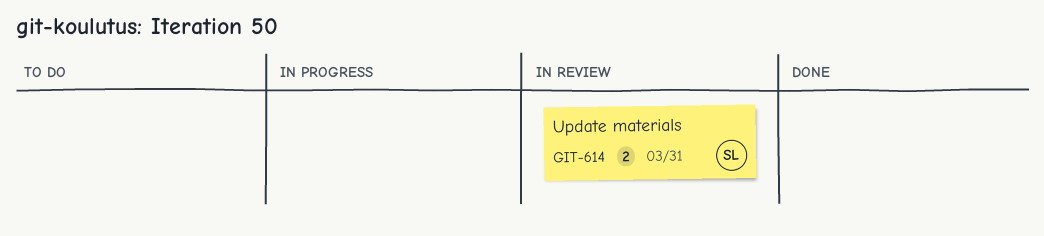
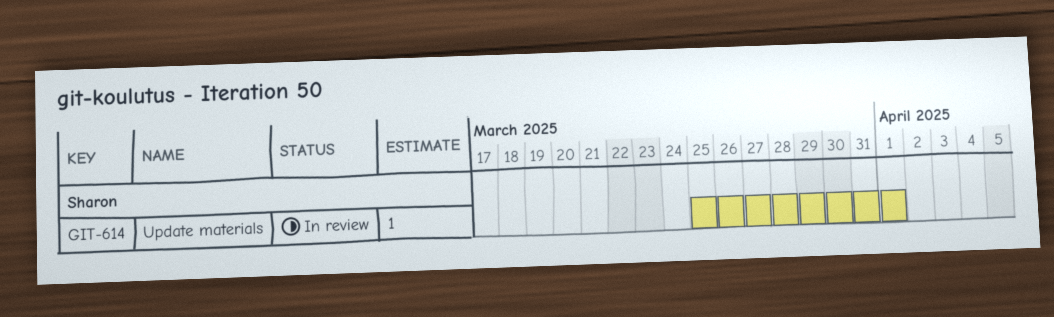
GIT-614, estimate: 2 -> 1
GIT-614, due: Mar 31 -> Apr 1

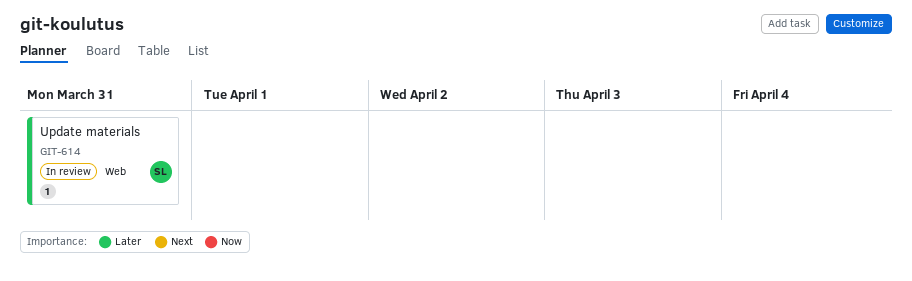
GIT-614, due: Apr 1 -> Mar 31

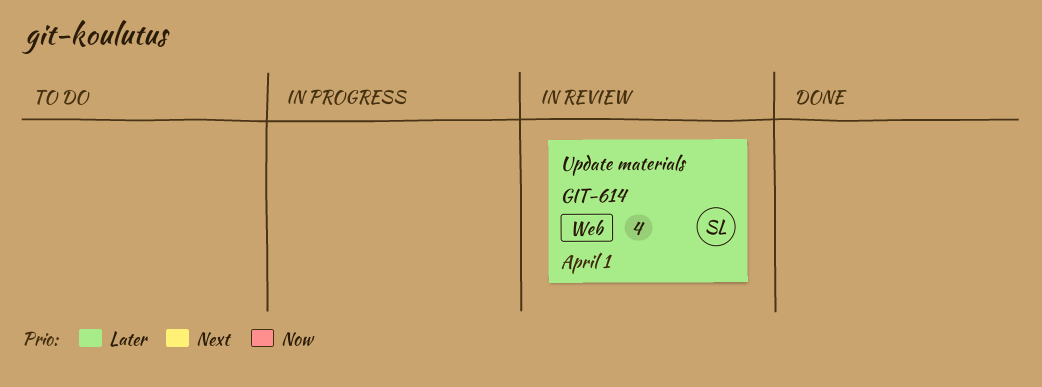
GIT-614, estimate: 1 -> 4
GIT-614, due: Mar 31 -> Apr 1

